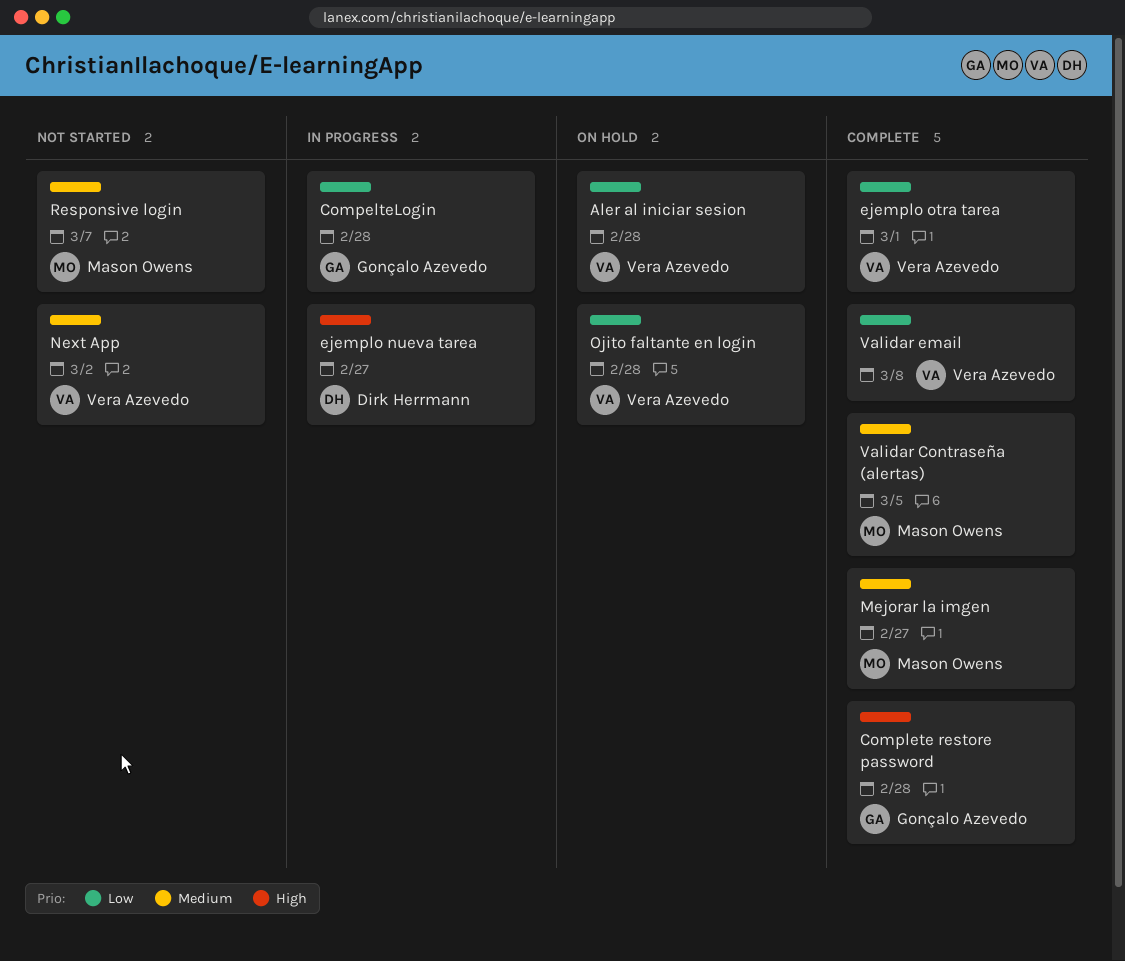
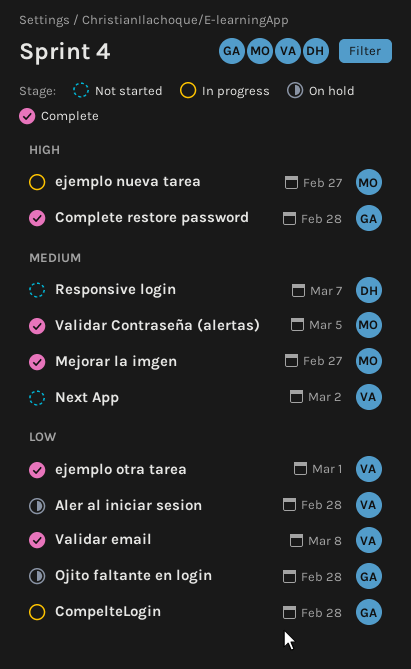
ejemplo nueva tarea, owner: Dirk Herrmann -> Mason Owens
Ojito faltante en login, owner: Vera Azevedo -> Gonçalo Azevedo
Responsive login, owner: Mason Owens -> Dirk Herrmann

